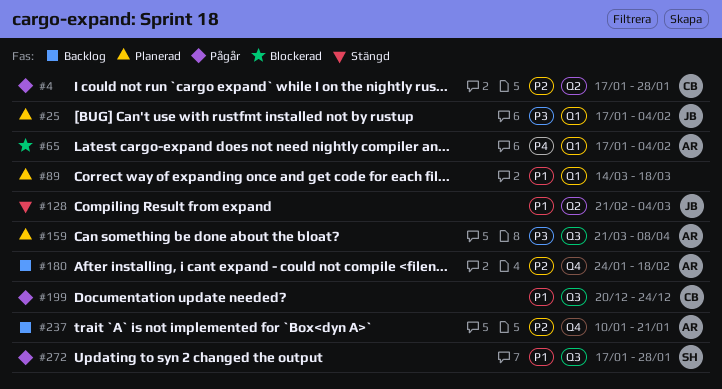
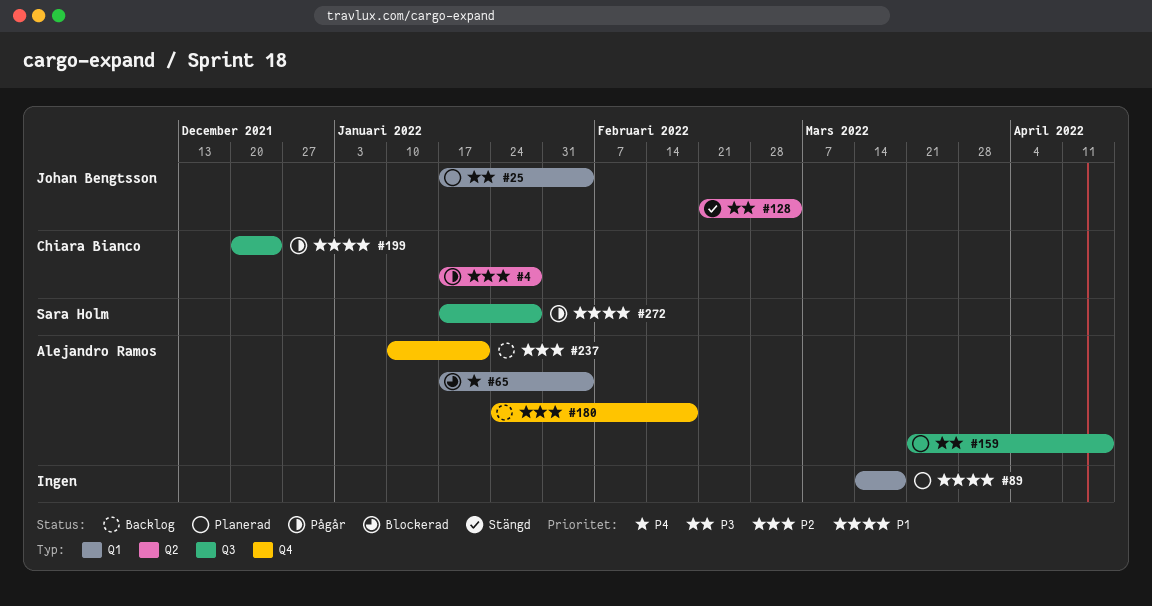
#128, priority: P1 -> P3
#159, due: Apr 8 -> Apr 15

